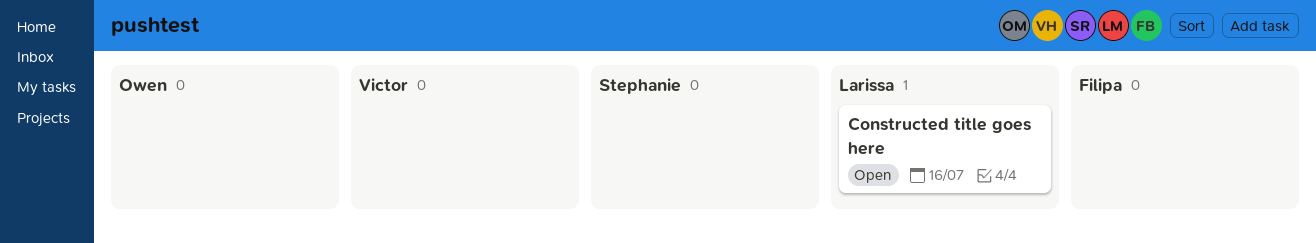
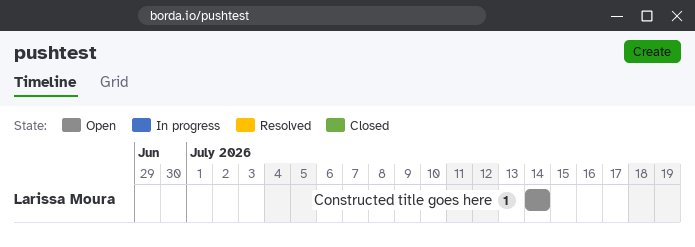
Constructed title goes here, due: Jul 16 -> Jul 14

